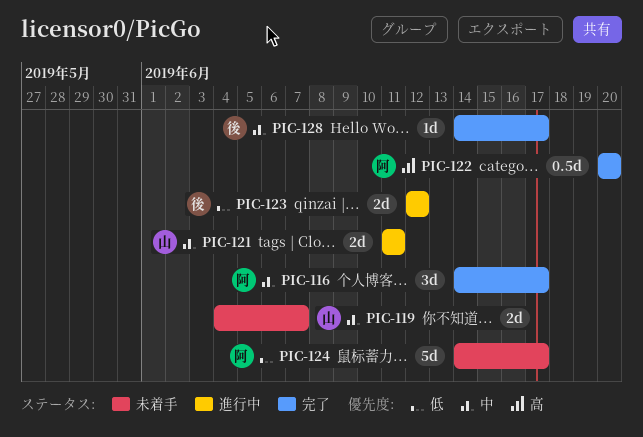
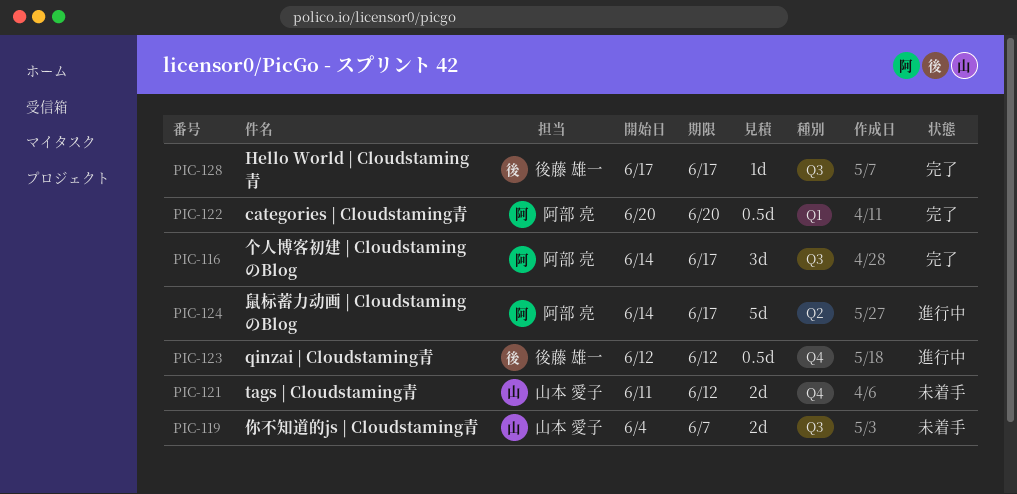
PIC-121, status: 進行中 -> 未着手
PIC-121, due: Jun 11 -> Jun 12
PIC-123, estimate: 2d -> 0.5d
PIC-124, status: 未着手 -> 進行中
PIC-128, start: Jun 14 -> Jun 17

